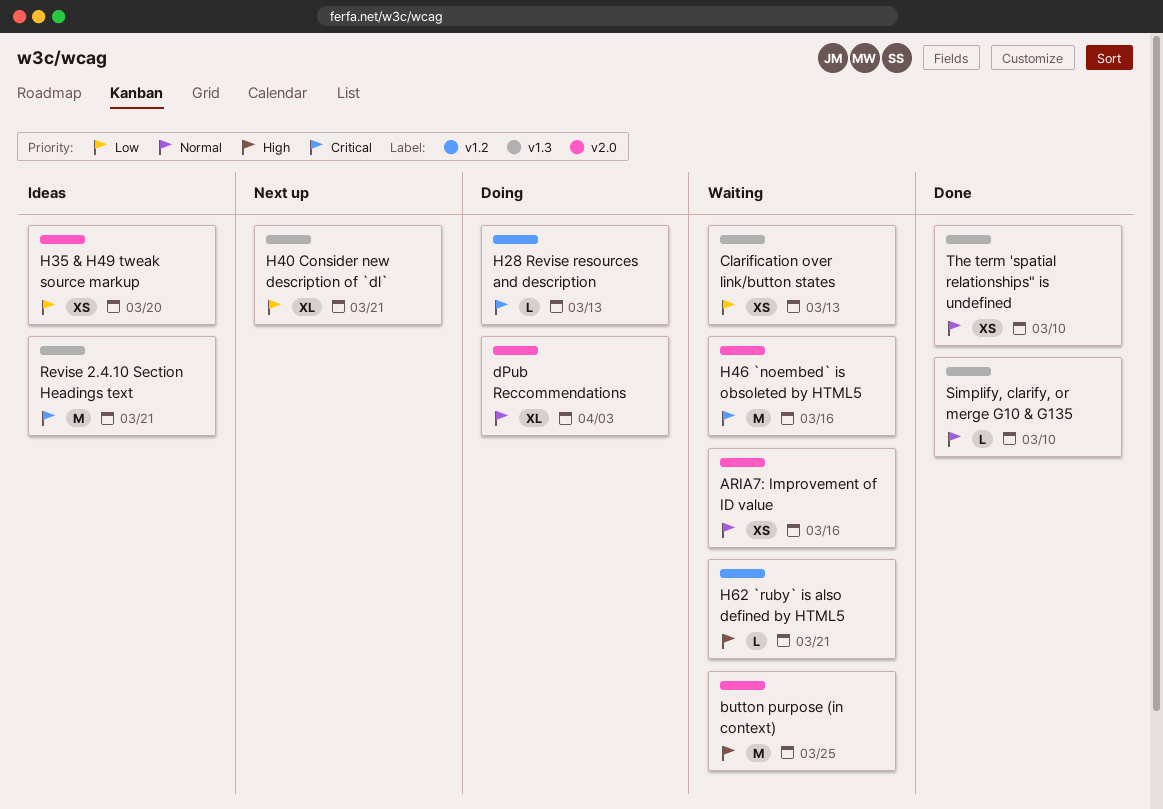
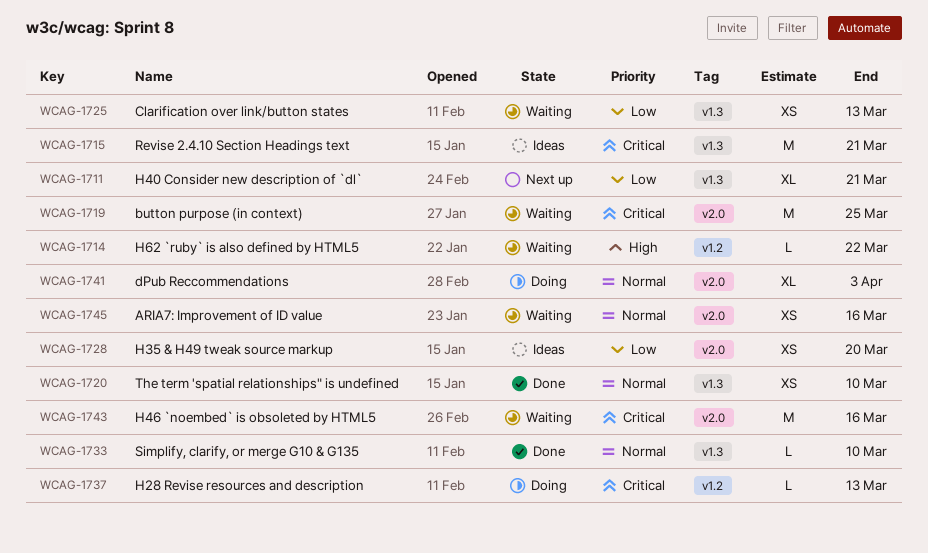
button purpose (in context), priority: High -> Critical
H62 `ruby` is also defined by HTML5, due: Mar 21 -> Mar 22

